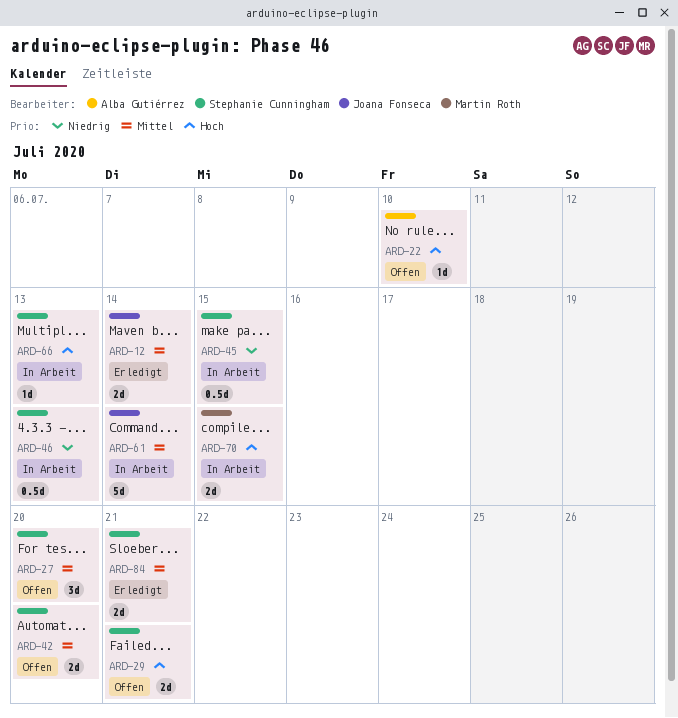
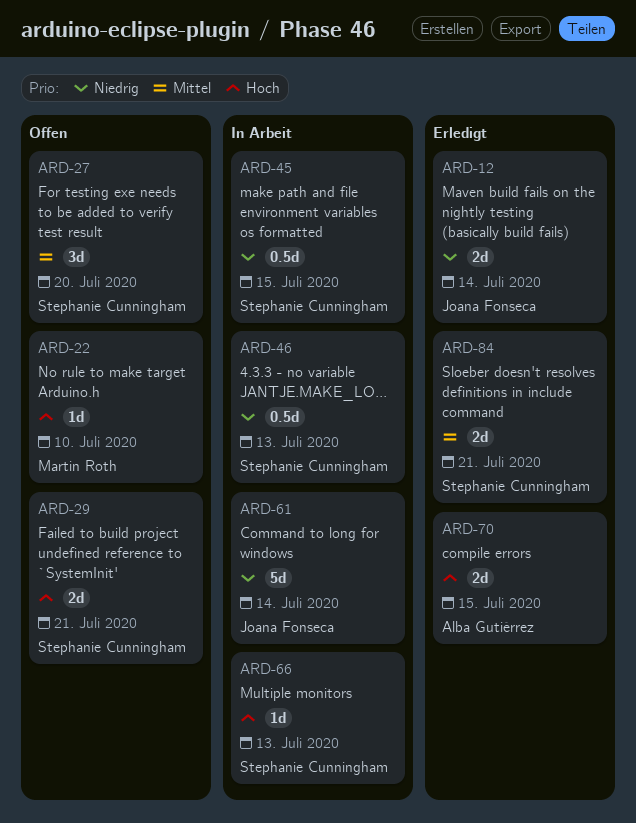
ARD-12, priority: Mittel -> Niedrig
ARD-22, owner: Alba Gutiérrez -> Martin Roth
ARD-42: present -> none
ARD-61, priority: Mittel -> Niedrig
ARD-70, status: In Arbeit -> Erledigt
ARD-70, owner: Martin Roth -> Alba Gutiérrez

